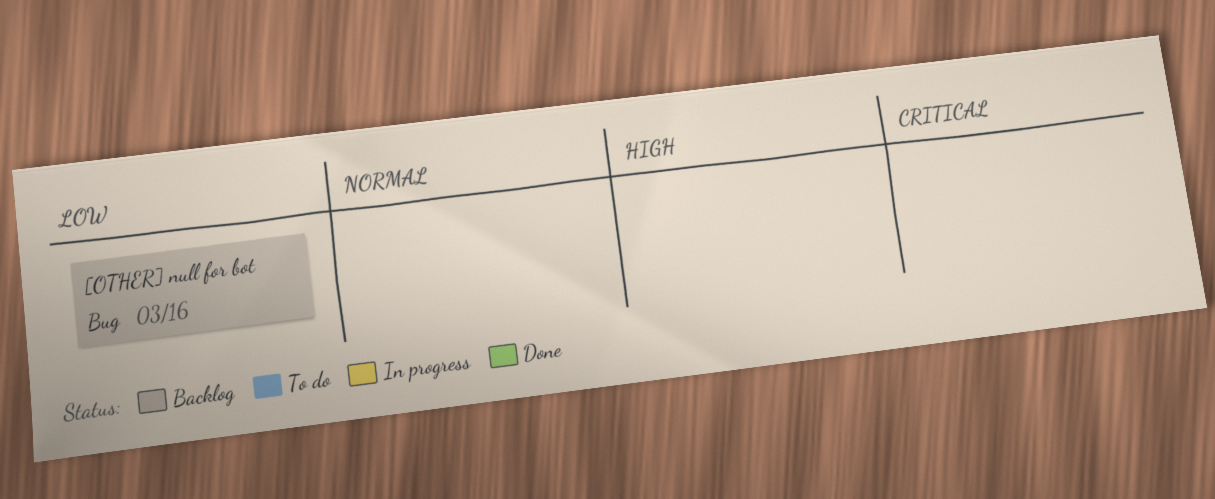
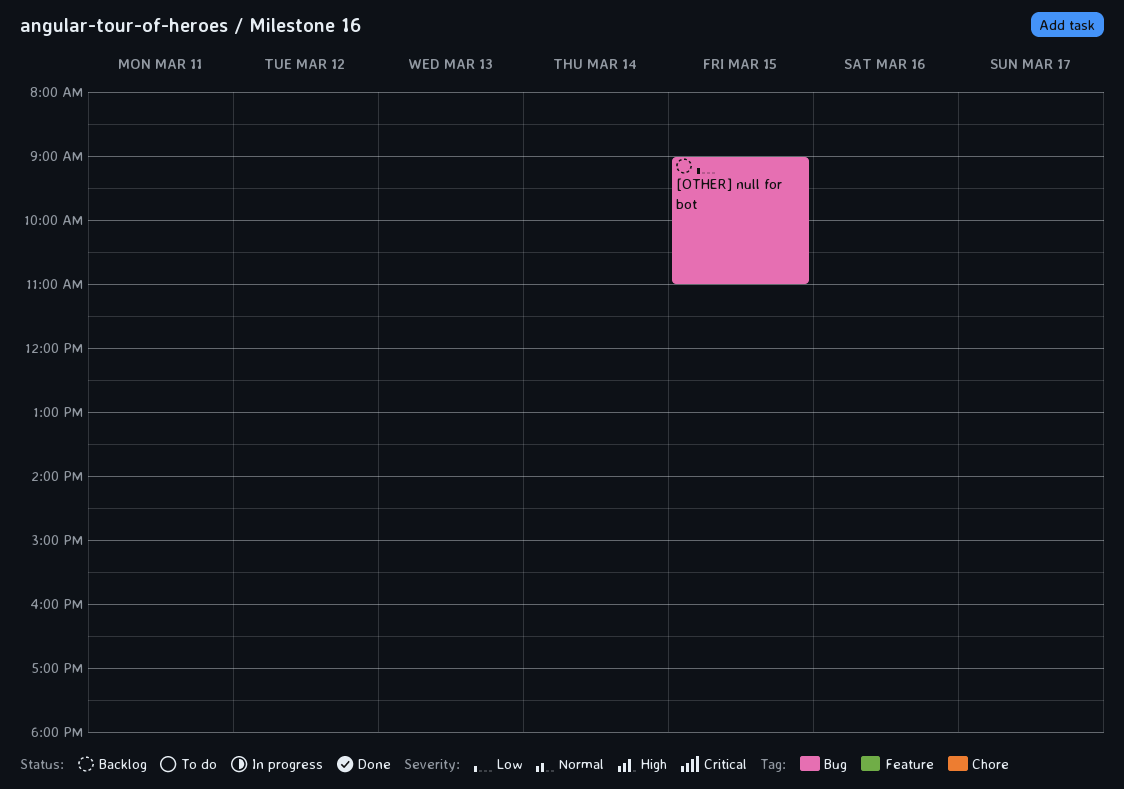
[OTHER] null for bot, day: Mar 16 -> Mar 15

